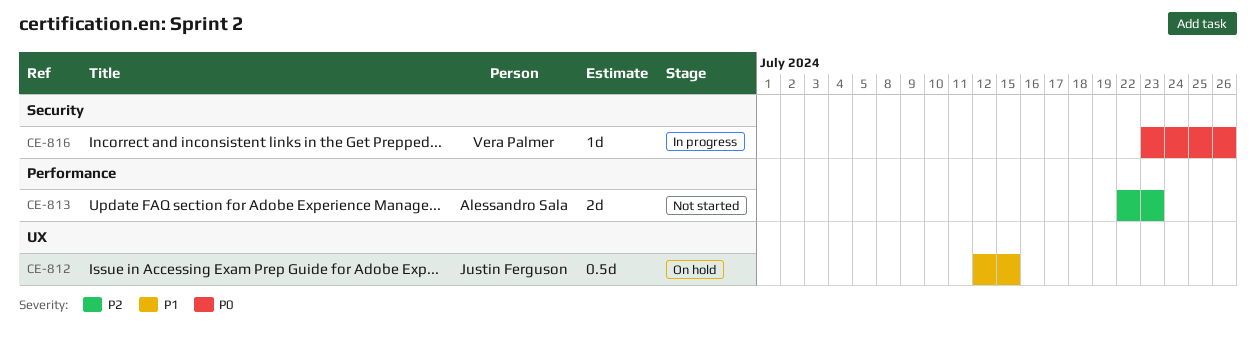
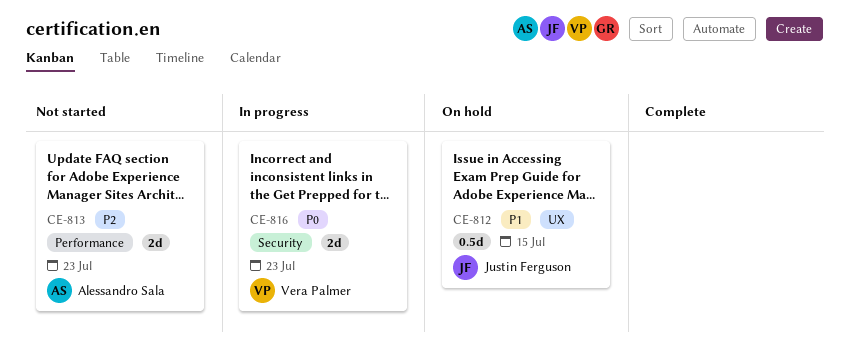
CE-816, estimate: 1d -> 2d
CE-816, due: Jul 26 -> Jul 23

